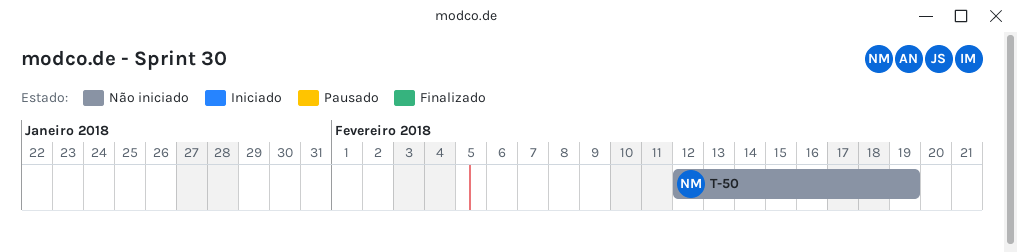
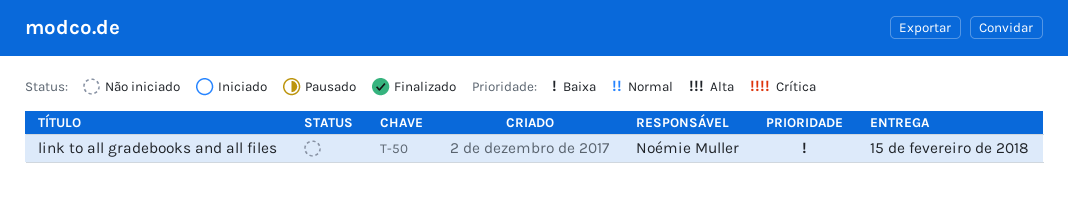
T-50, due: Feb 19 -> Feb 15

